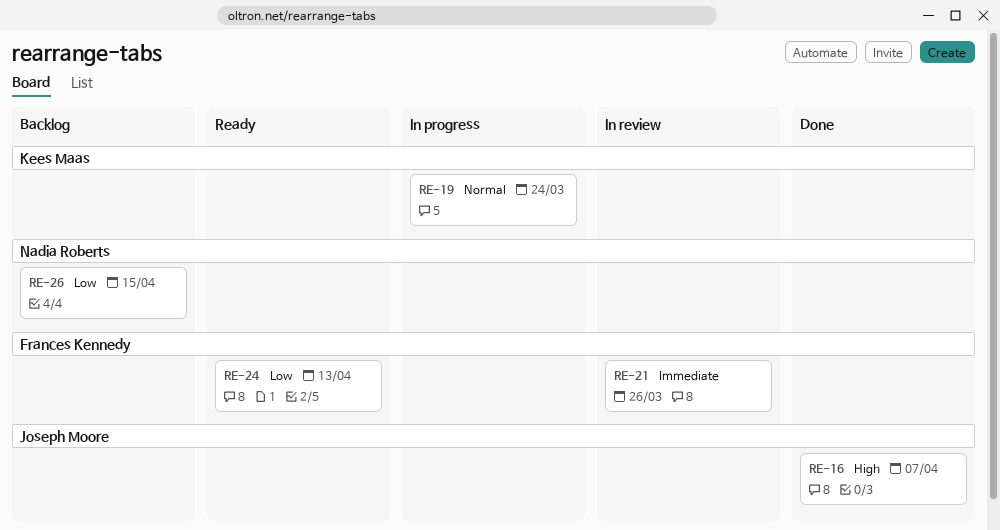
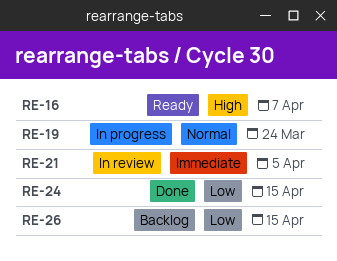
RE-16, status: Done -> Ready
RE-21, due: Mar 26 -> Apr 5
RE-24, status: Ready -> Done
RE-24, due: Apr 13 -> Apr 15

